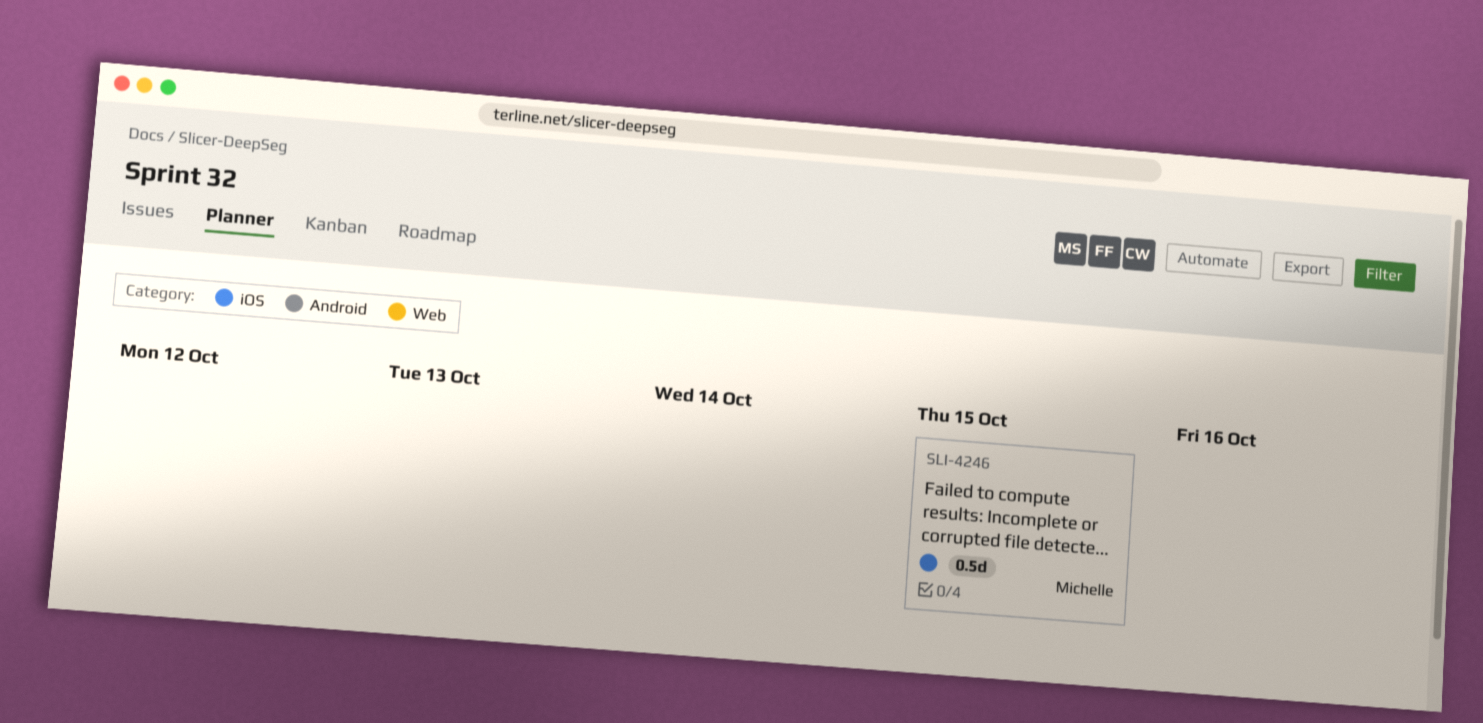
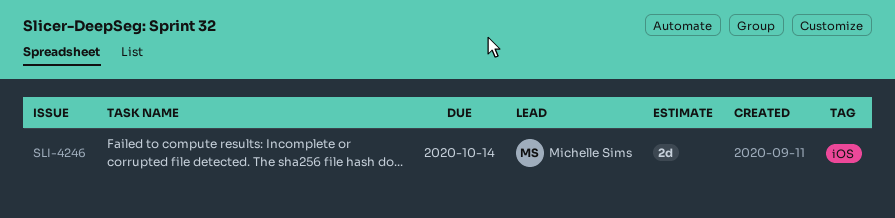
SLI-4246, estimate: 0.5d -> 2d
SLI-4246, due: Oct 15 -> Oct 14

